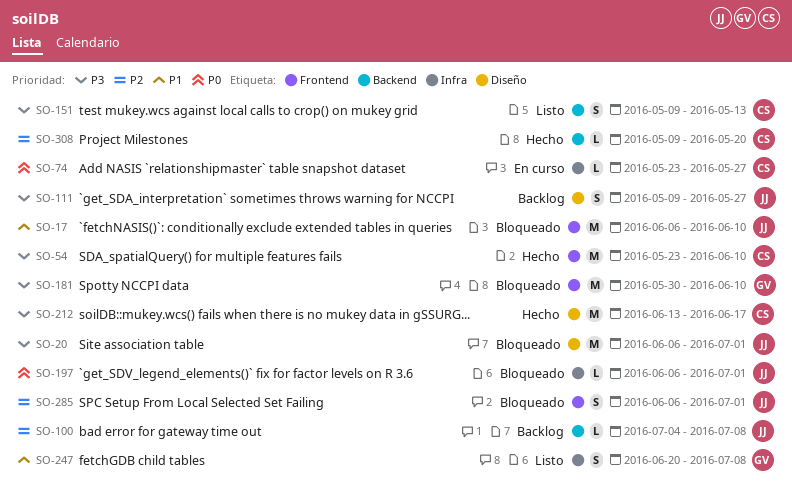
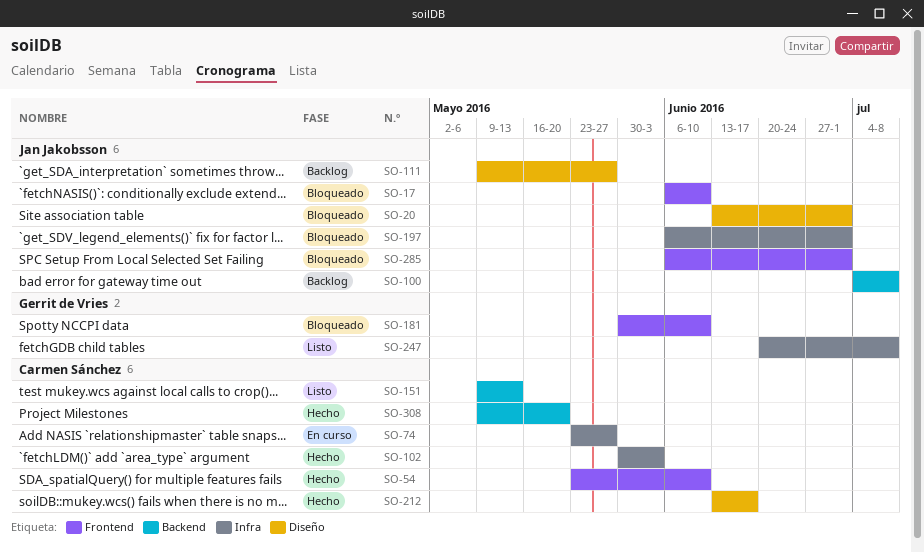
SO-20, start: Jun 6 -> Jun 13
SO-102: none -> present

